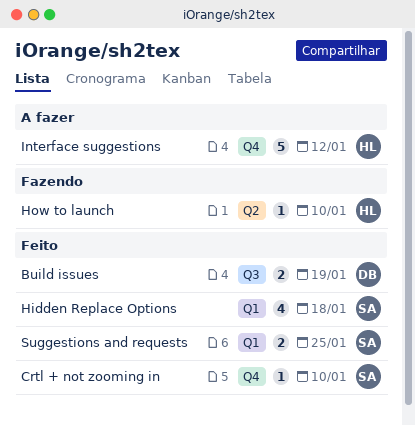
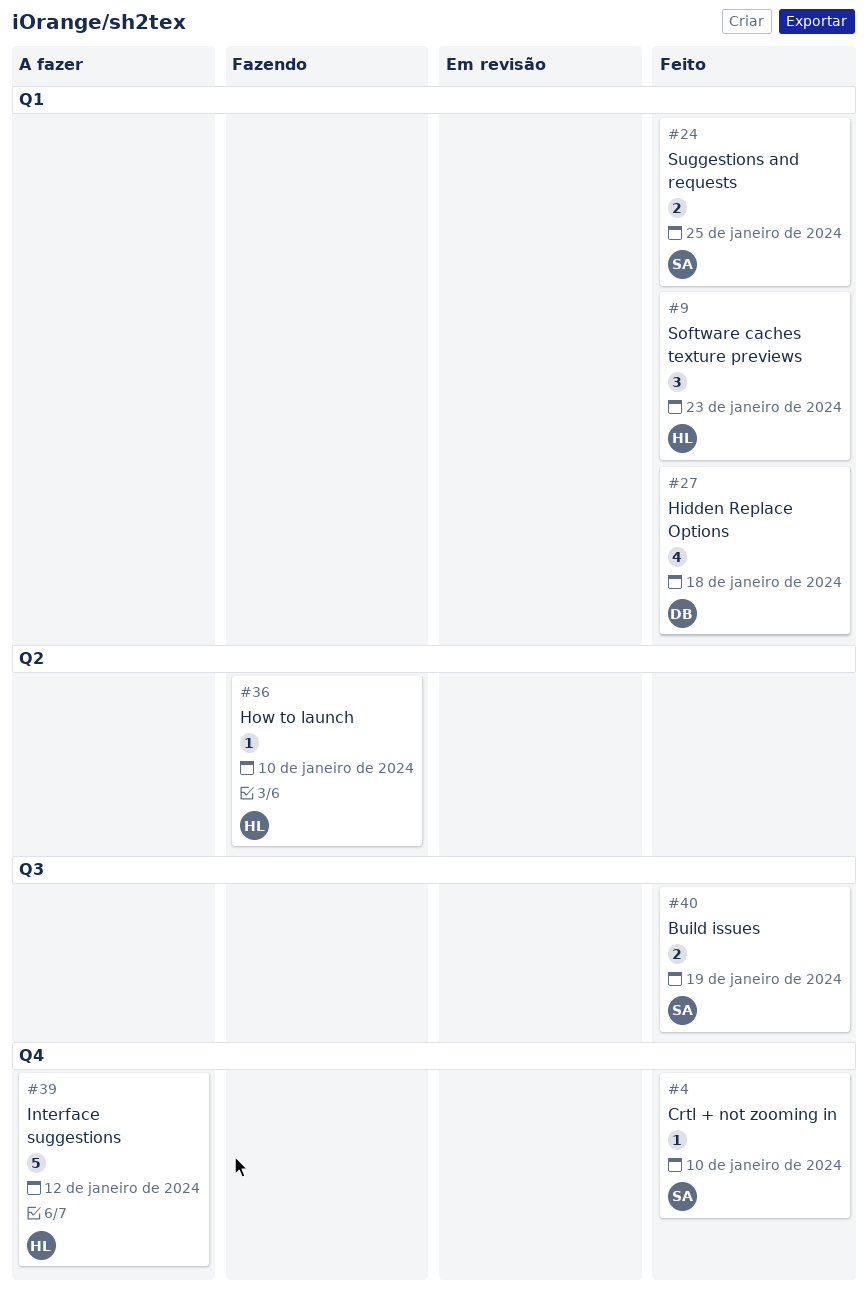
Build issues, owner: DB -> SA
Hidden Replace Options, owner: SA -> DB
Software caches texture previews: none -> present

